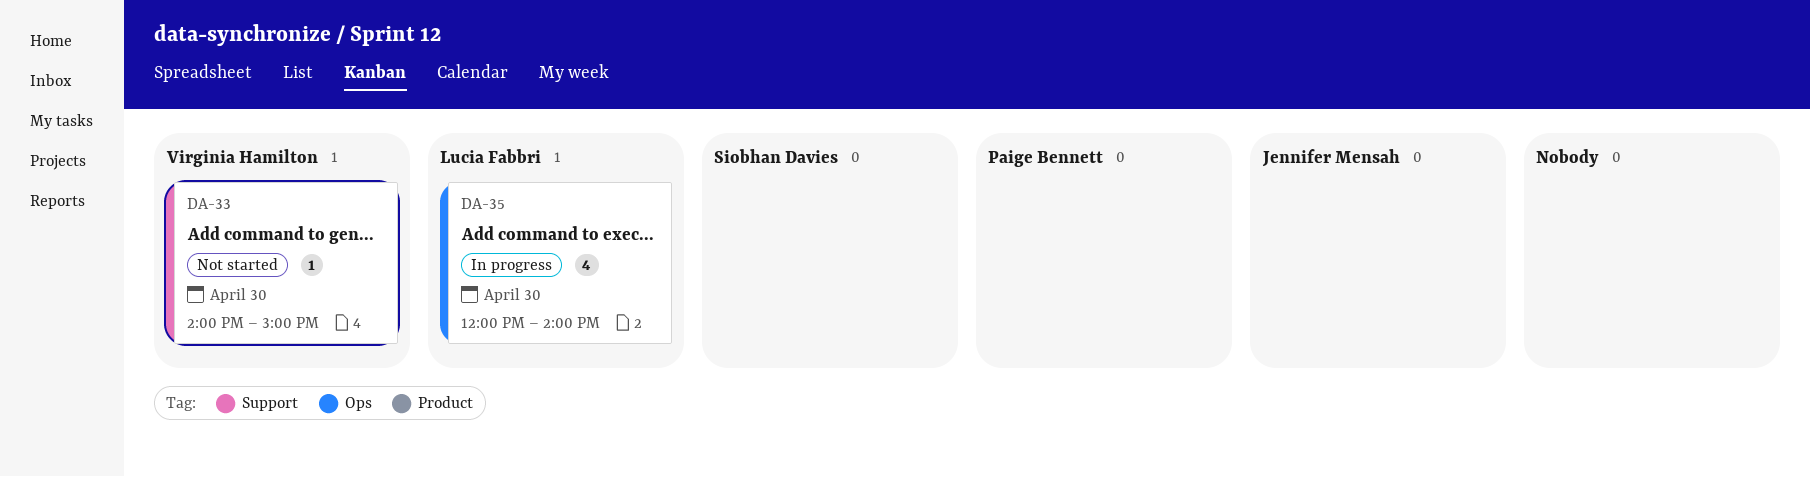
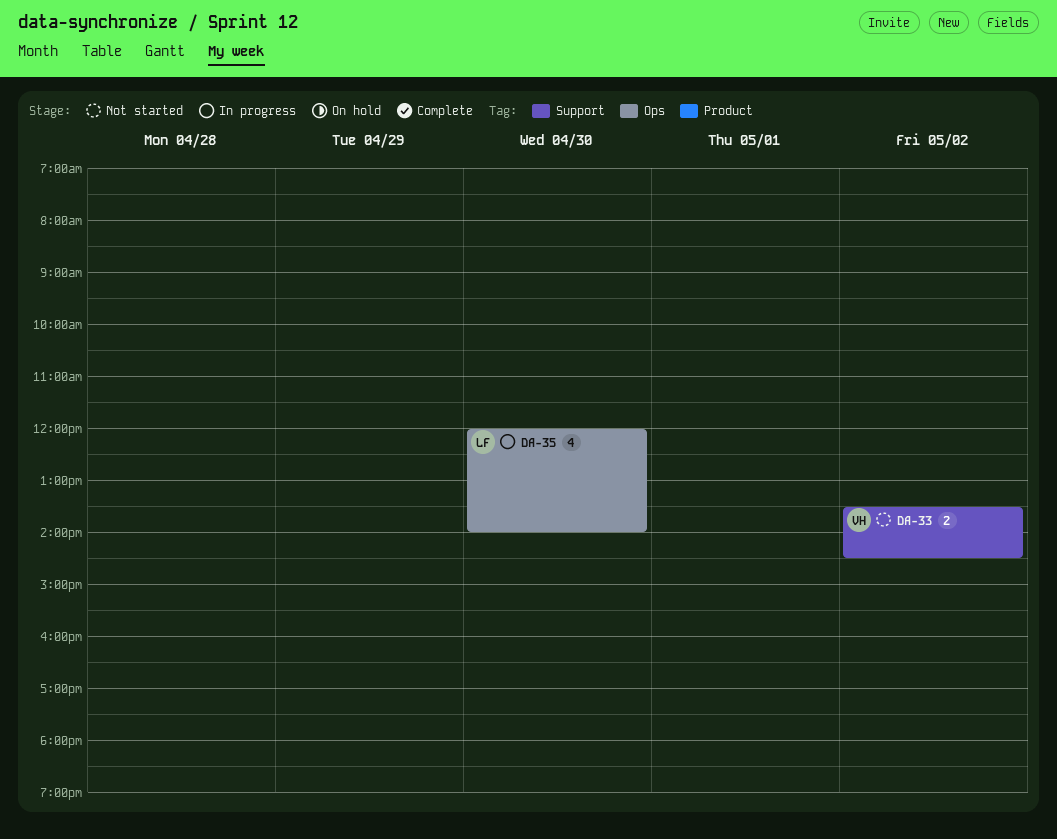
DA-33, estimate: 1 -> 2
DA-33, day: Apr 30 -> May 2
DA-33, begins: 14:00 -> 13:30
DA-33, ends: 15:00 -> 14:30

